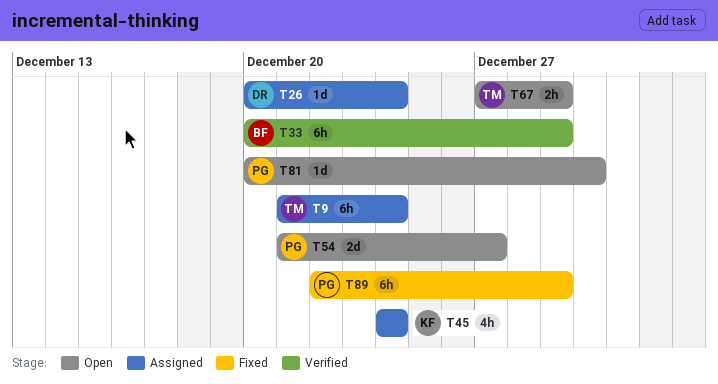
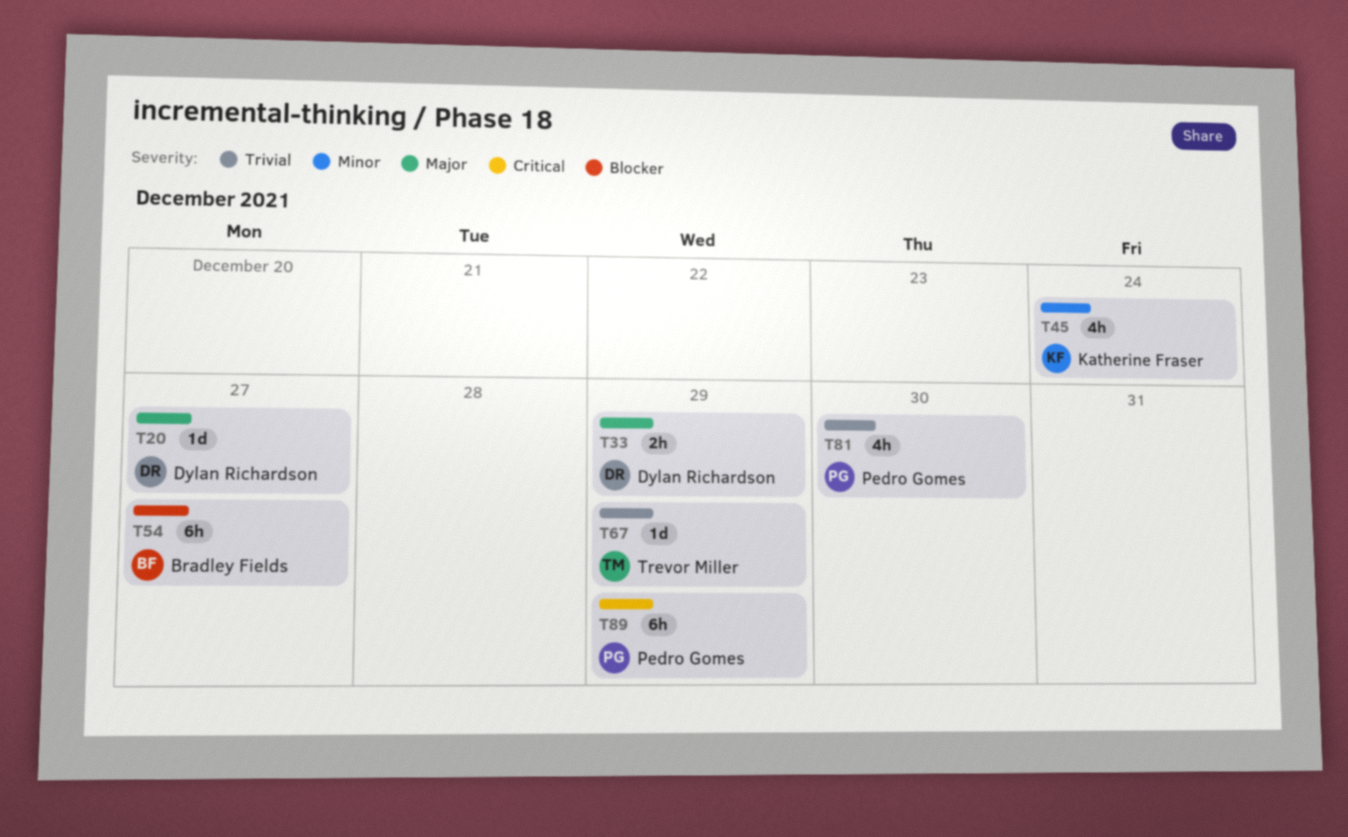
T9: present -> none
T20: none -> present
T26: present -> none
T33, owner: Bradley Fields -> Dylan Richardson
T33, estimate: 6h -> 2h
T54, owner: Pedro Gomes -> Bradley Fields
T54, estimate: 2d -> 6h
T67, estimate: 2h -> 1d
T81, estimate: 1d -> 4h

